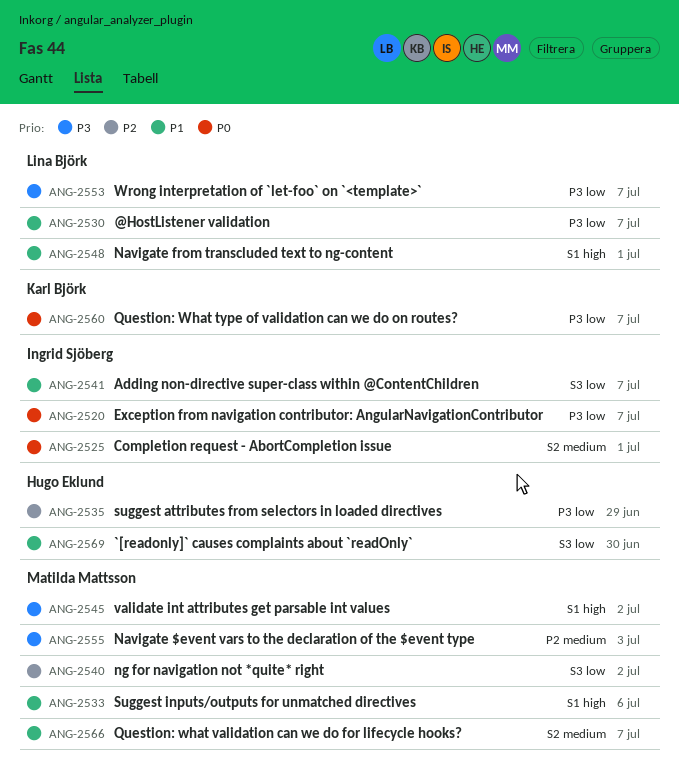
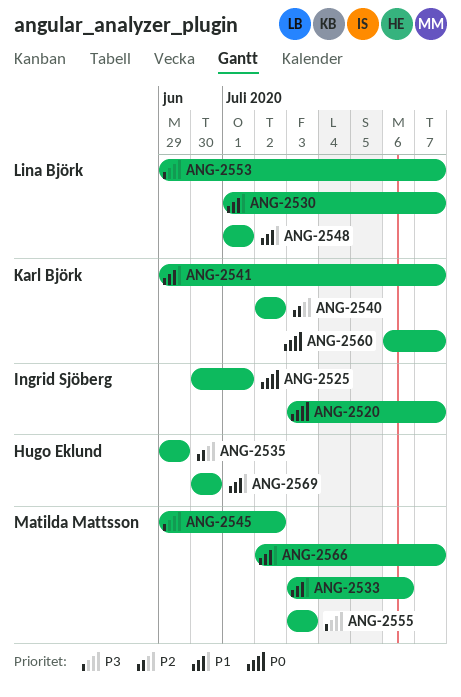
ANG-2540, owner: Matilda Mattsson -> Karl Björk
ANG-2541, owner: Ingrid Sjöberg -> Karl Björk

